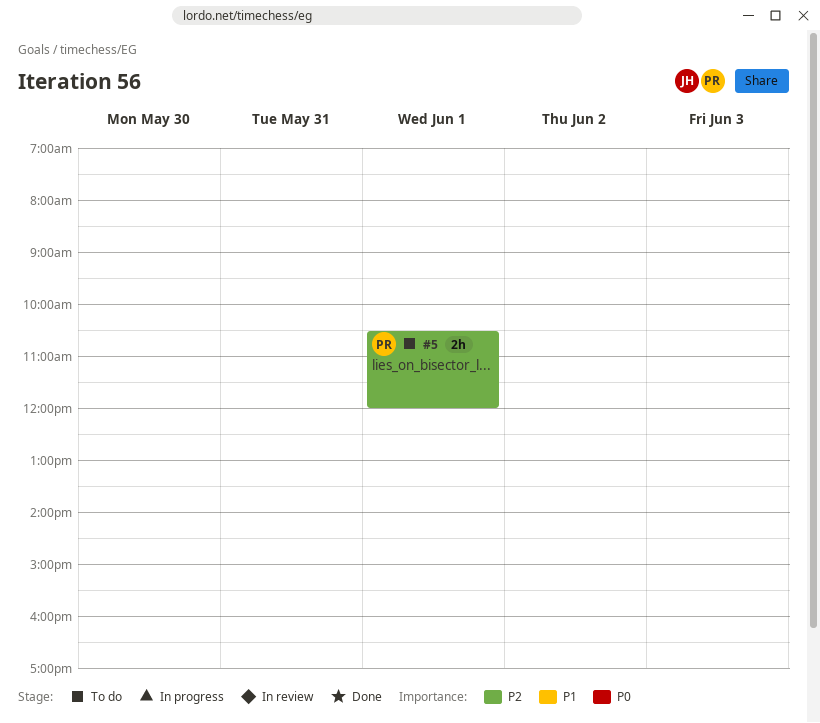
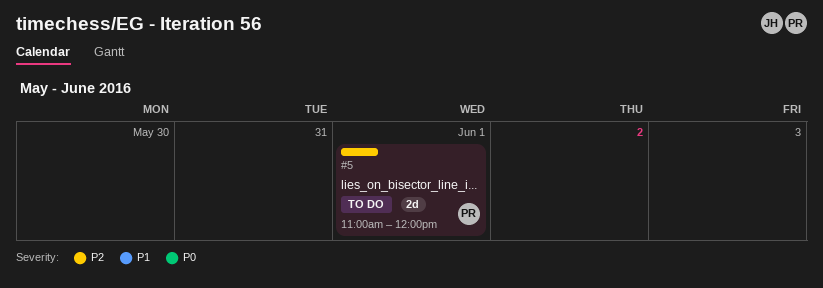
#5, estimate: 2h -> 2d
#5, begins: 10:30 -> 11:00

